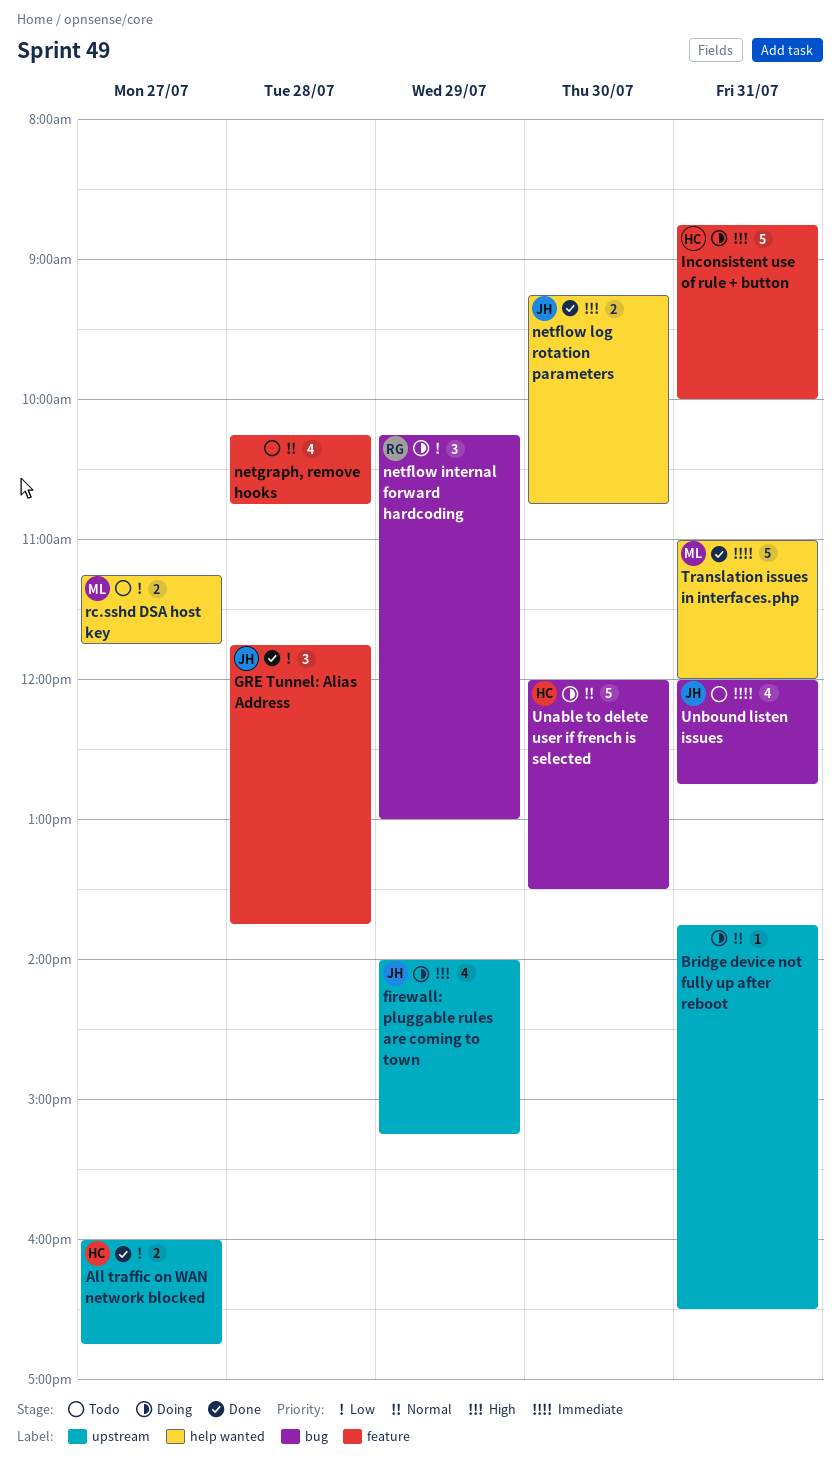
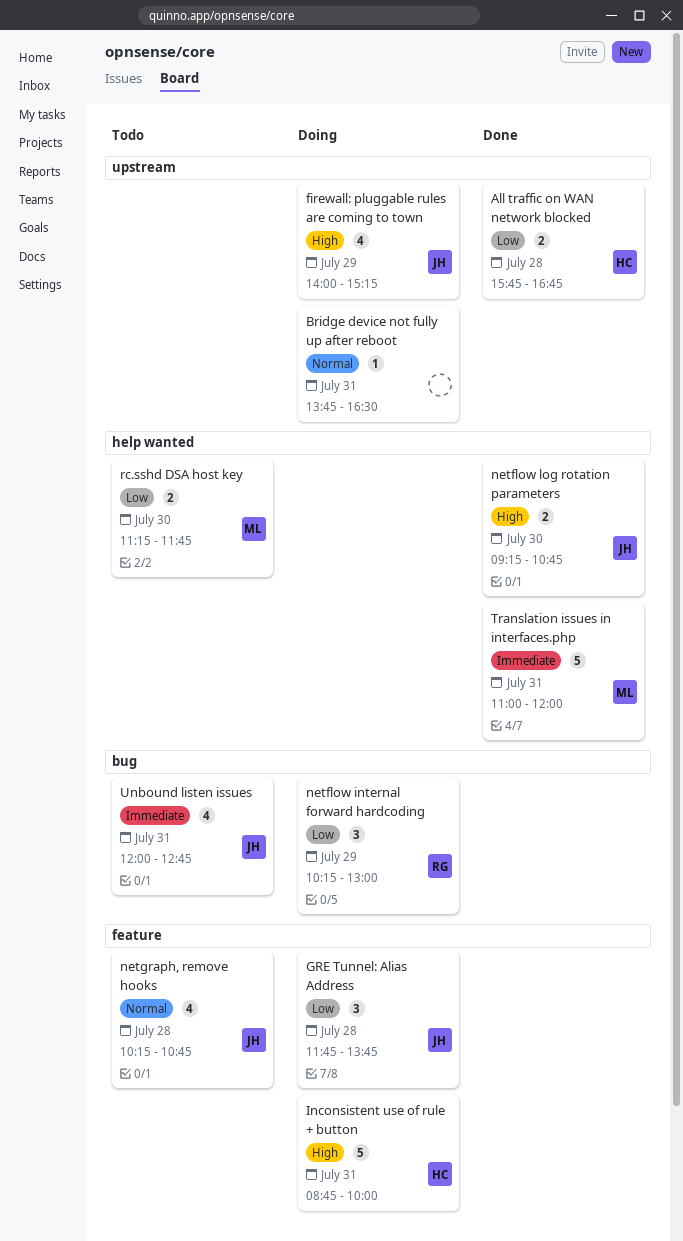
All traffic on WAN network blocked, day: Jul 27 -> Jul 28
All traffic on WAN network blocked, begins: 16:00 -> 15:45
GRE Tunnel: Alias Address, status: Done -> Doing
netgraph, remove hooks, owner: none -> JH
rc.sshd DSA host key, day: Jul 27 -> Jul 30
Unable to delete user if french is selected: present -> none

